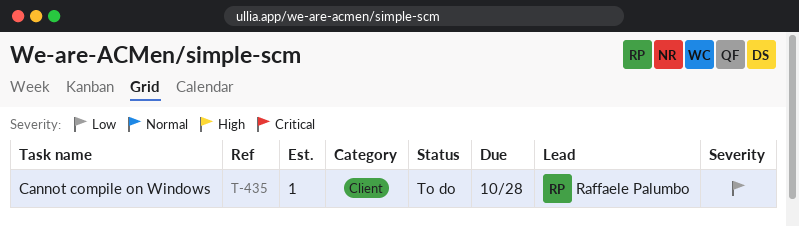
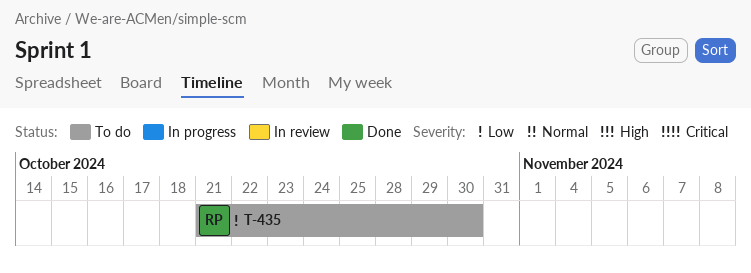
T-435, due: Oct 28 -> Oct 30

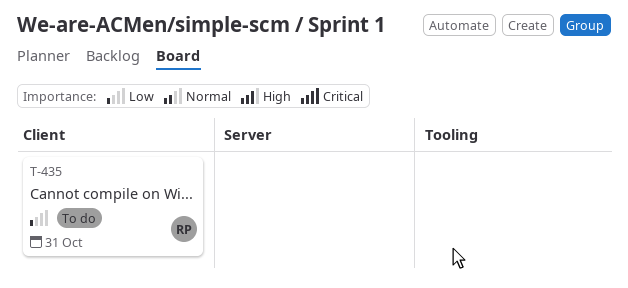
T-435, due: Oct 30 -> Oct 31

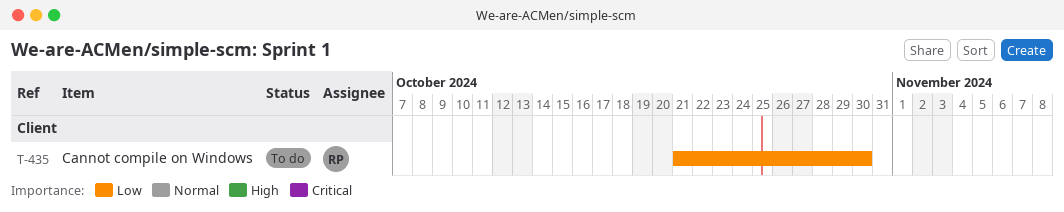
T-435, due: Oct 31 -> Oct 30

